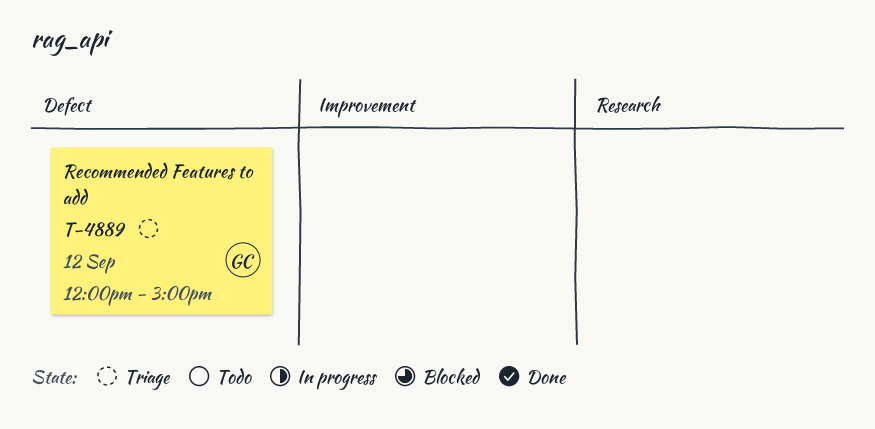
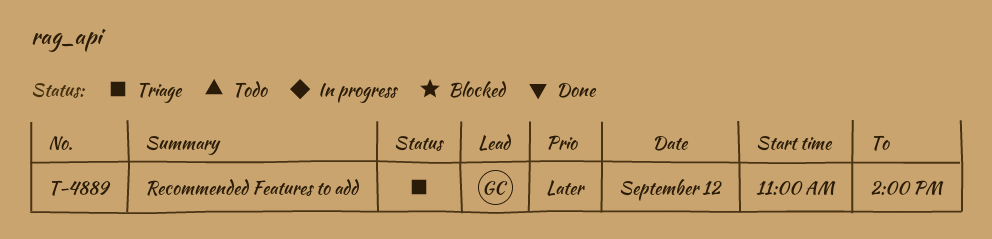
T-4889, begins: 12:00 -> 11:00
T-4889, ends: 15:00 -> 14:00

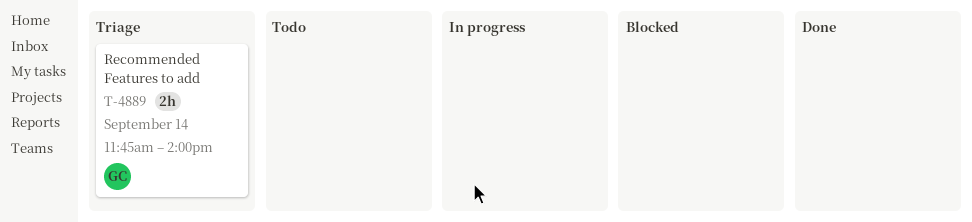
T-4889, day: Sep 12 -> Sep 14
T-4889, begins: 11:00 -> 11:45

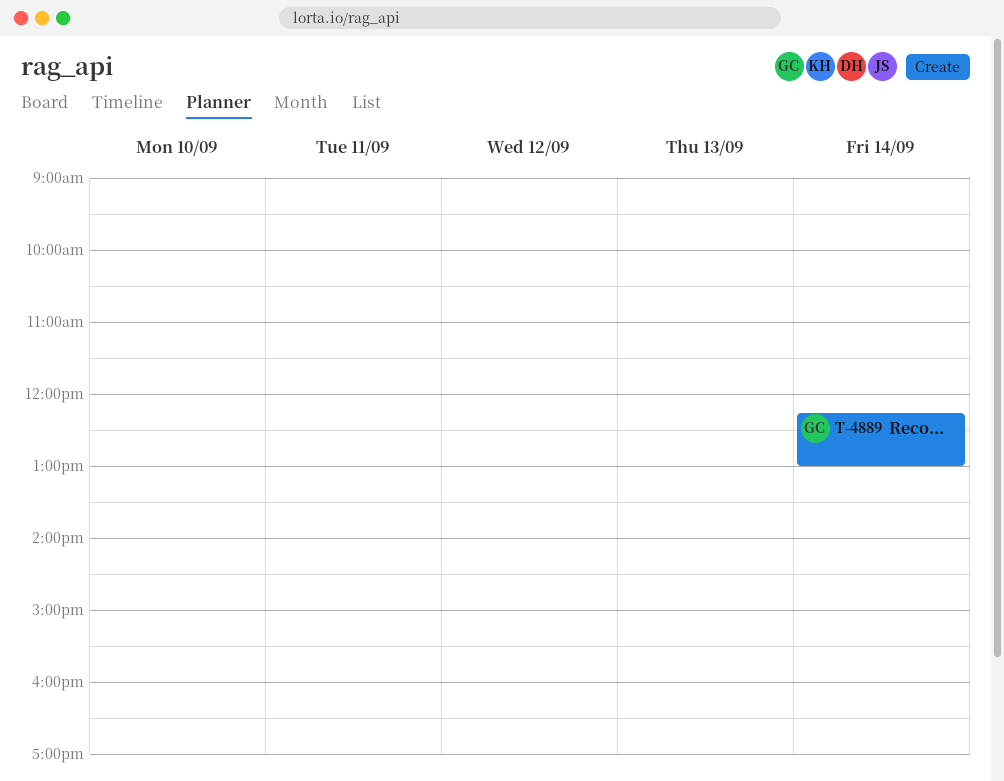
T-4889, begins: 11:45 -> 12:15
T-4889, ends: 14:00 -> 13:00

